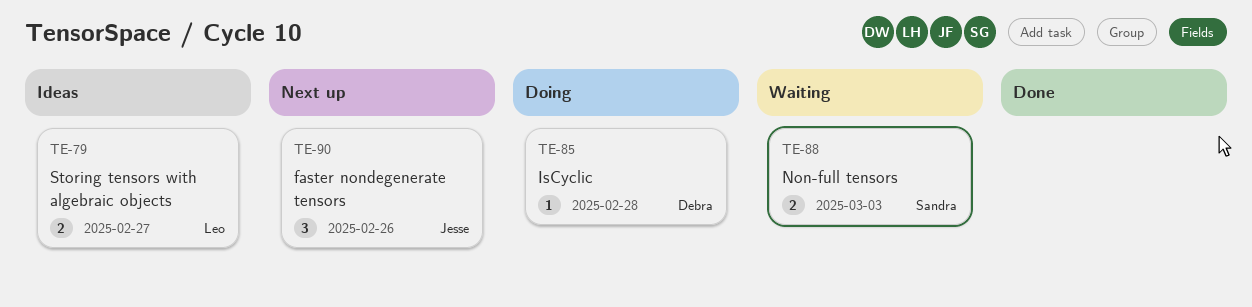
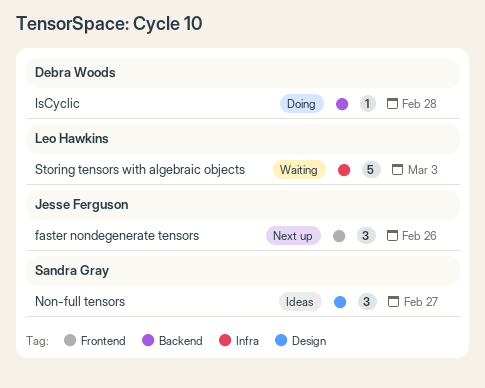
Non-full tensors, status: Waiting -> Ideas
Non-full tensors, estimate: 2 -> 3
Non-full tensors, due: Mar 3 -> Feb 27
Storing tensors with algebraic objects, status: Ideas -> Waiting
Storing tensors with algebraic objects, estimate: 2 -> 5
Storing tensors with algebraic objects, due: Feb 27 -> Mar 3

